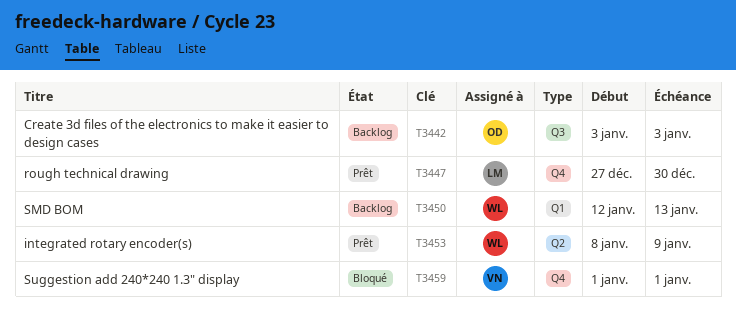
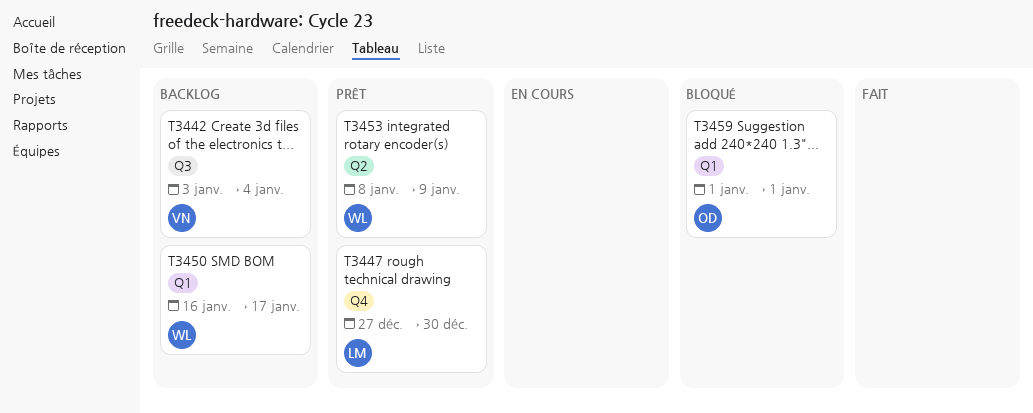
T3442, owner: OD -> VN
T3442, due: Jan 3 -> Jan 4
T3450, start: Jan 12 -> Jan 16
T3450, due: Jan 13 -> Jan 17
T3459, owner: VN -> OD
T3459, label: Q4 -> Q1

